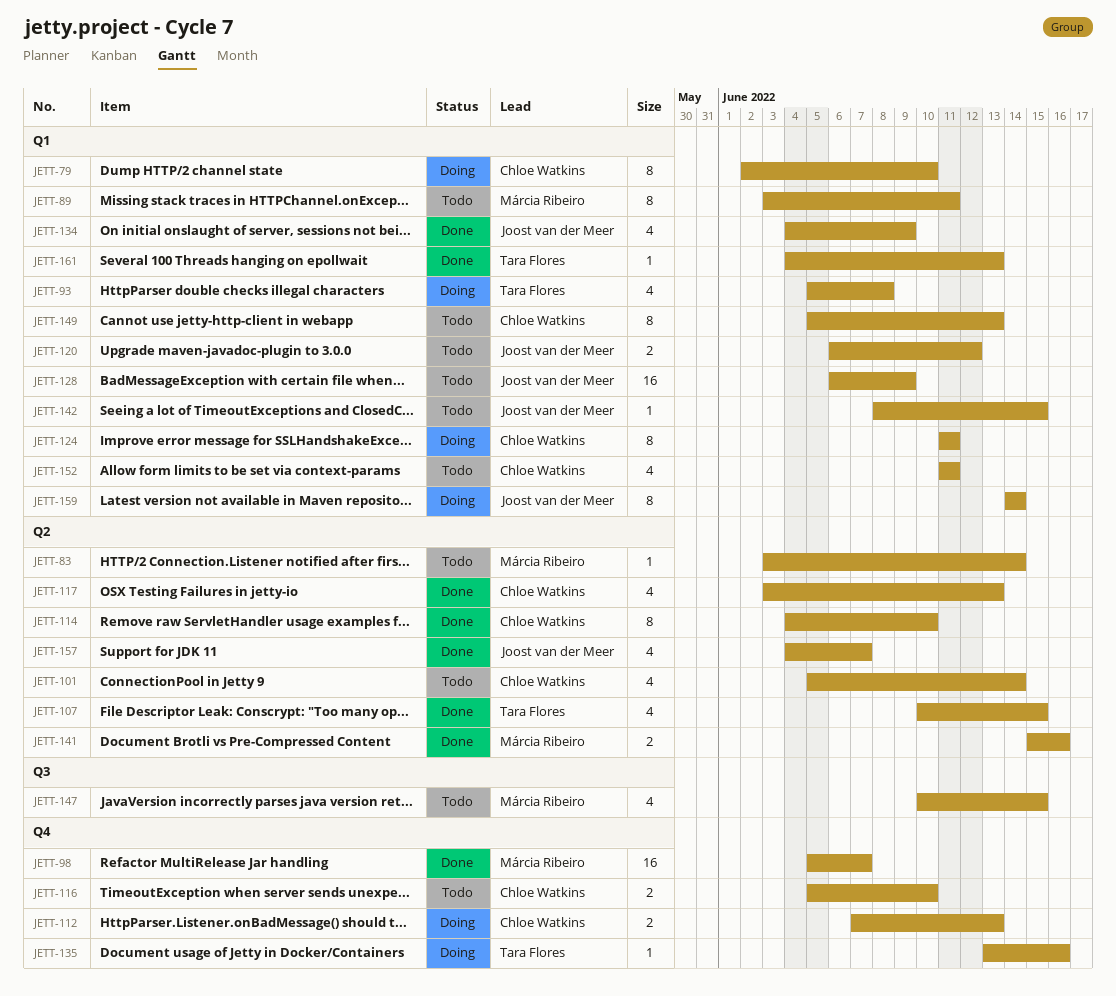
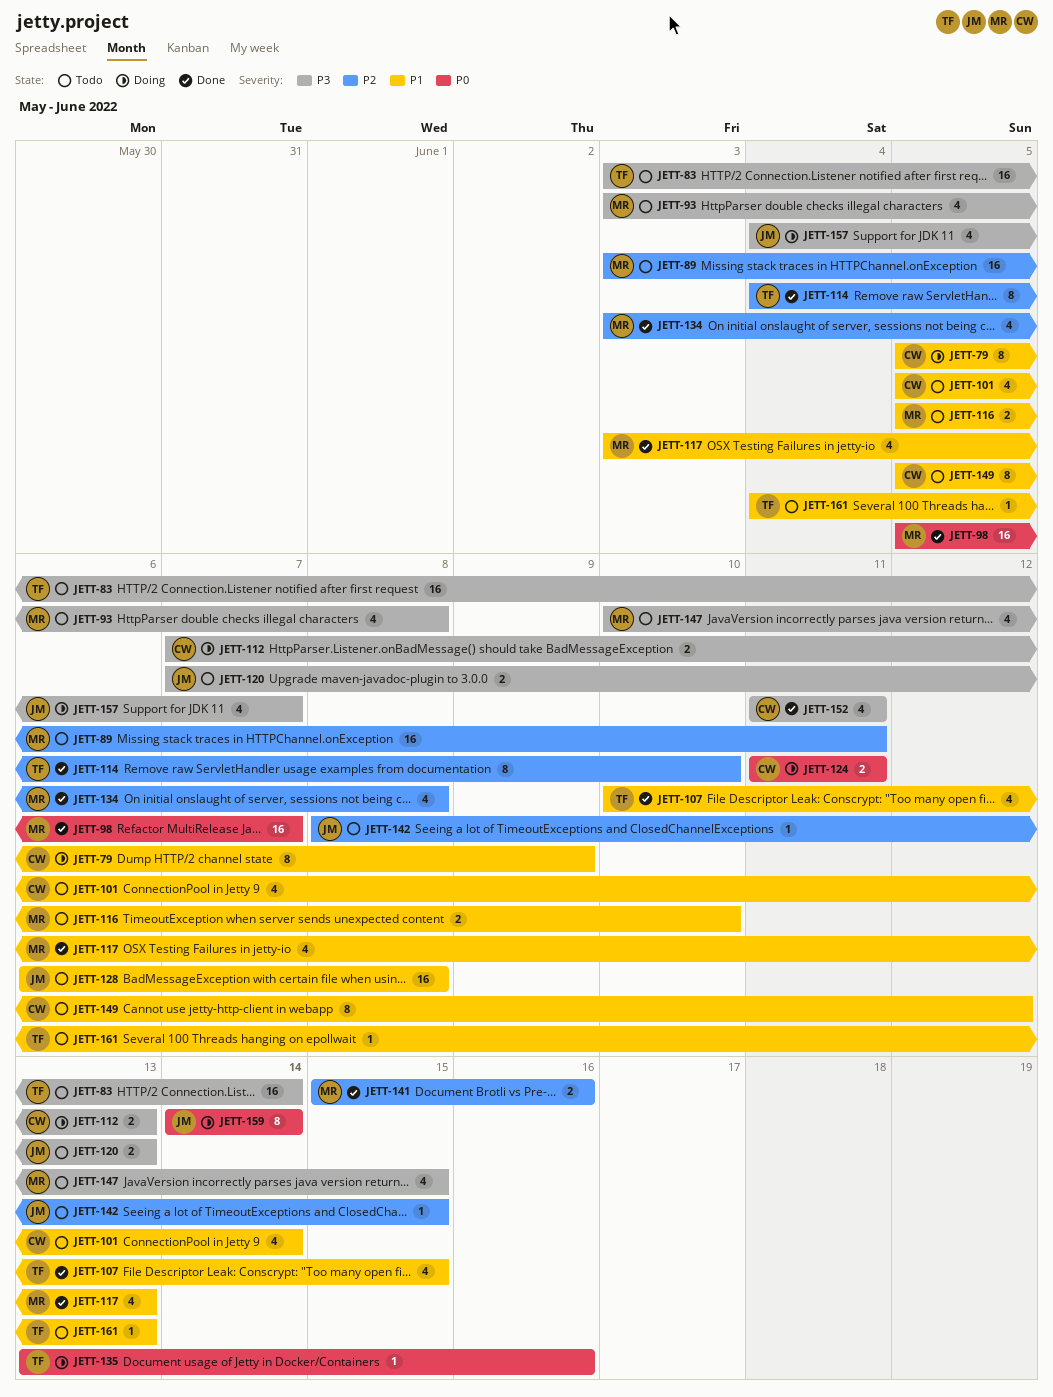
JETT-79, start: Jun 2 -> Jun 5
JETT-79, due: Jun 10 -> Jun 9
JETT-83, owner: Márcia Ribeiro -> Tara Flores
JETT-83, estimate: 1 -> 16
JETT-89, estimate: 8 -> 16
JETT-93, status: Doing -> Todo
JETT-93, owner: Tara Flores -> Márcia Ribeiro
JETT-93, start: Jun 5 -> Jun 3
JETT-114, owner: Chloe Watkins -> Tara Flores
JETT-116, owner: Chloe Watkins -> Márcia Ribeiro
JETT-117, owner: Chloe Watkins -> Márcia Ribeiro
JETT-120, start: Jun 6 -> Jun 7
JETT-120, due: Jun 12 -> Jun 13
JETT-124, estimate: 8 -> 2
JETT-128, due: Jun 9 -> Jun 8
JETT-134, owner: Joost van der Meer -> Márcia Ribeiro
JETT-134, start: Jun 4 -> Jun 3
JETT-134, due: Jun 9 -> Jun 8
JETT-149, due: Jun 13 -> Jun 12
JETT-152, status: Todo -> Done
JETT-157, status: Done -> Doing
JETT-161, status: Done -> Todo

